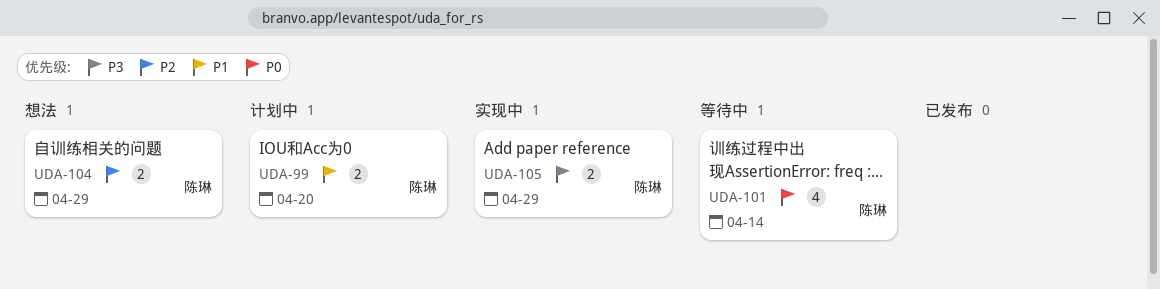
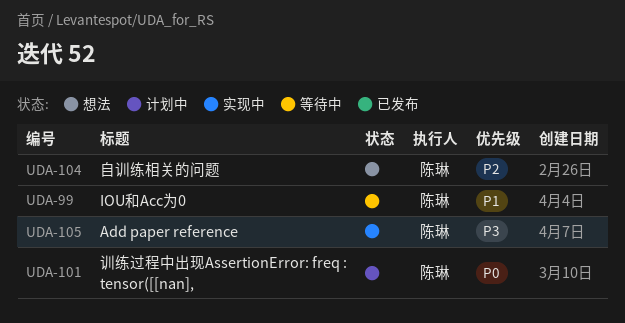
UDA-99, status: 计划中 -> 等待中
UDA-101, status: 等待中 -> 计划中

